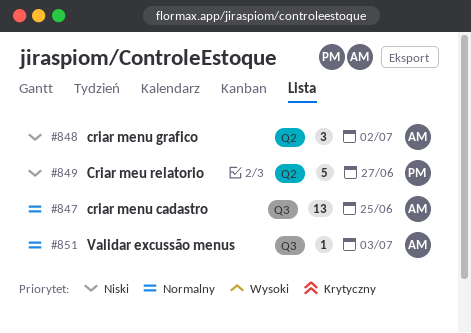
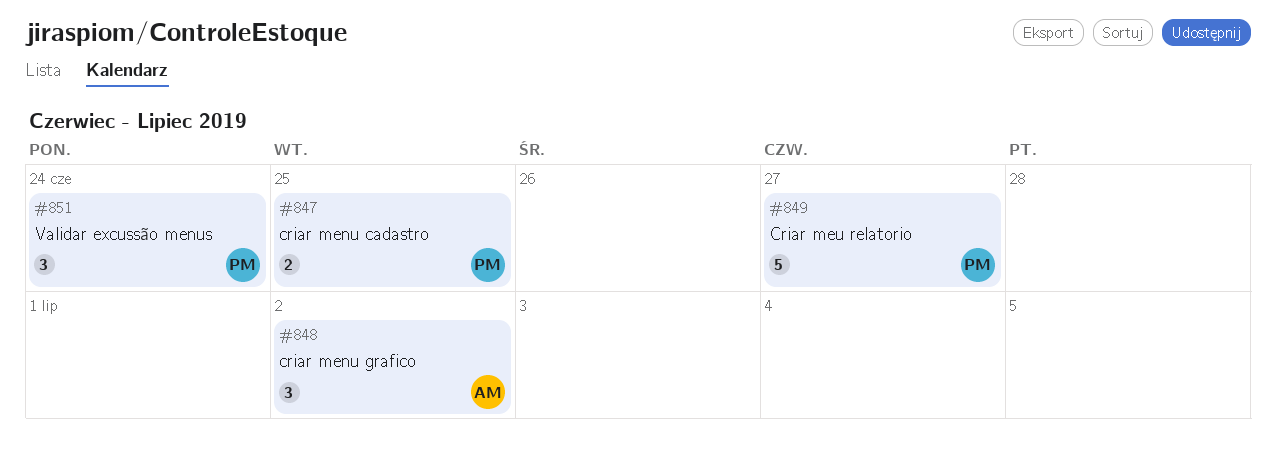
#847, owner: AM -> PM
#847, estimate: 13 -> 2
#851, owner: AM -> PM
#851, estimate: 1 -> 3
#851, due: Jul 3 -> Jun 24

